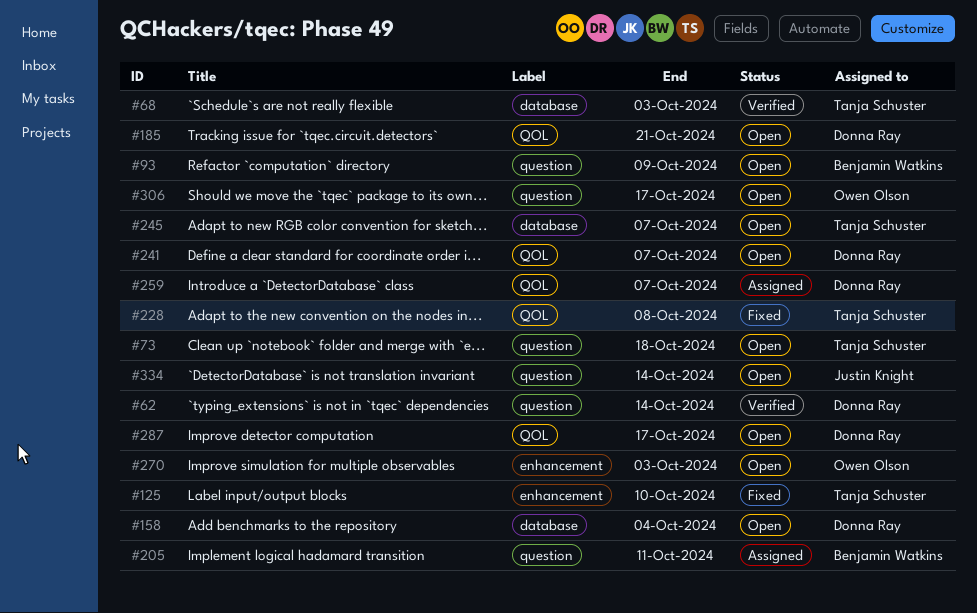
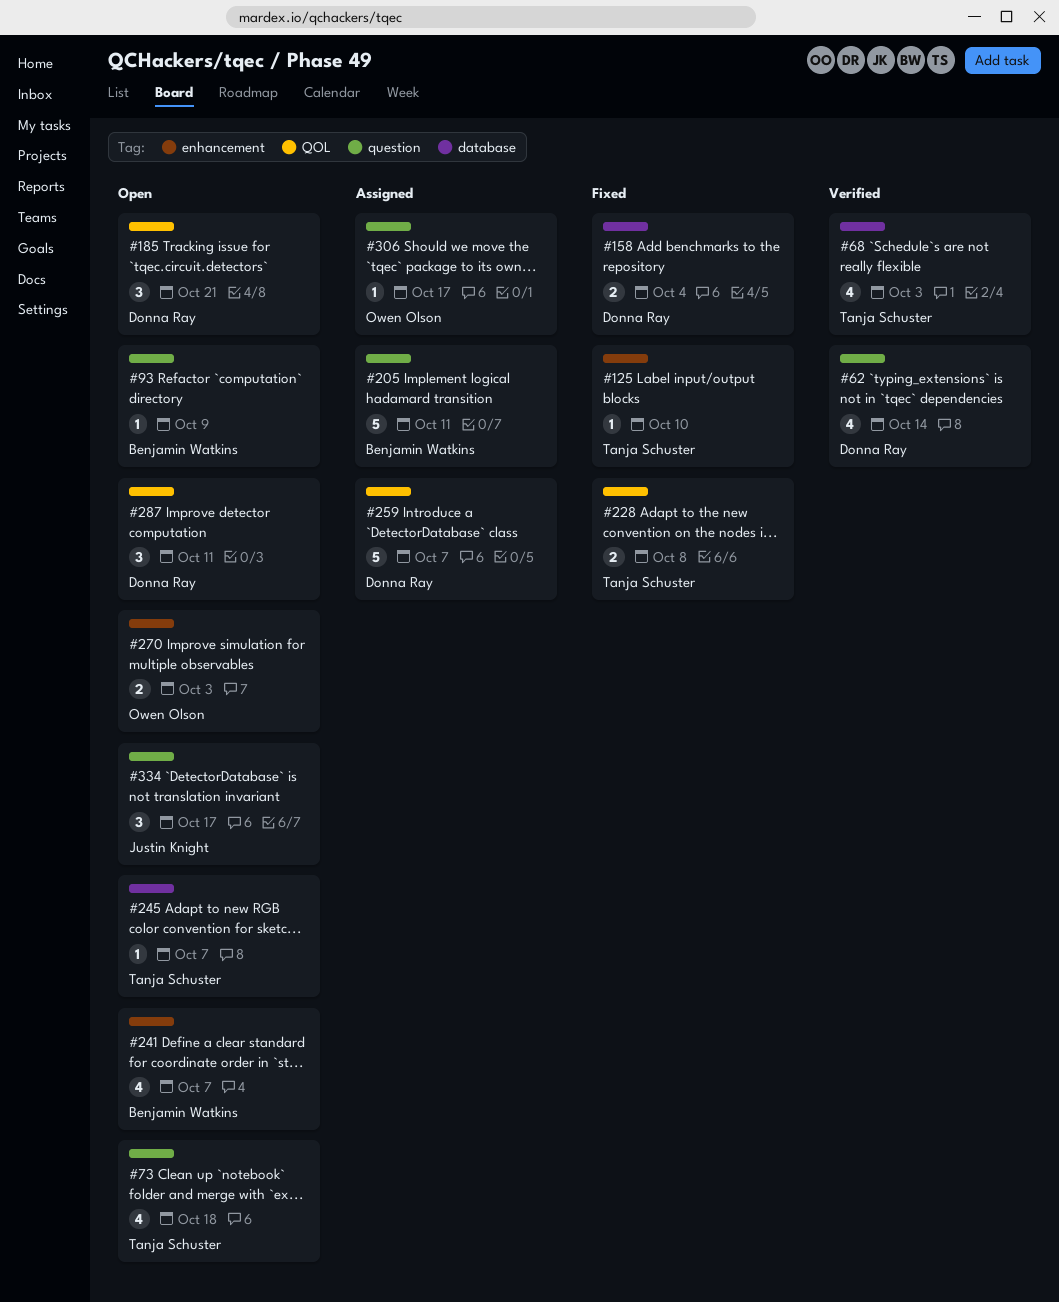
#158, status: Open -> Fixed
#241, owner: Donna Ray -> Benjamin Watkins
#241, label: QOL -> enhancement
#287, due: Oct 17 -> Oct 11
#306, status: Open -> Assigned
#334, due: Oct 14 -> Oct 17

